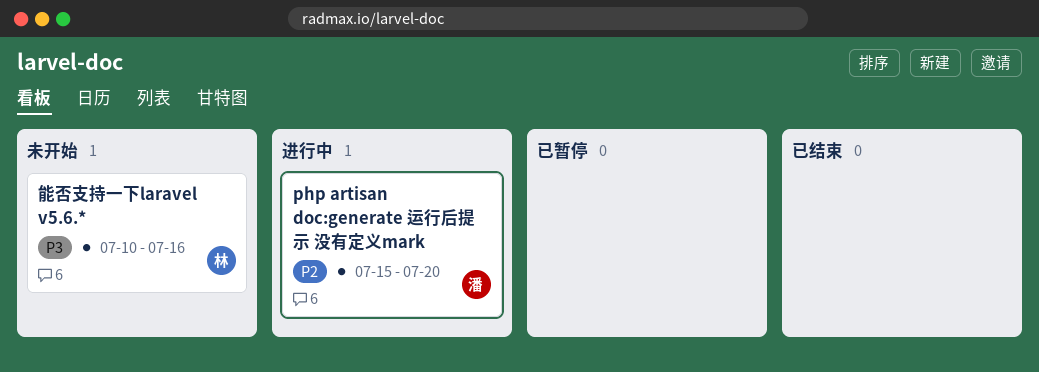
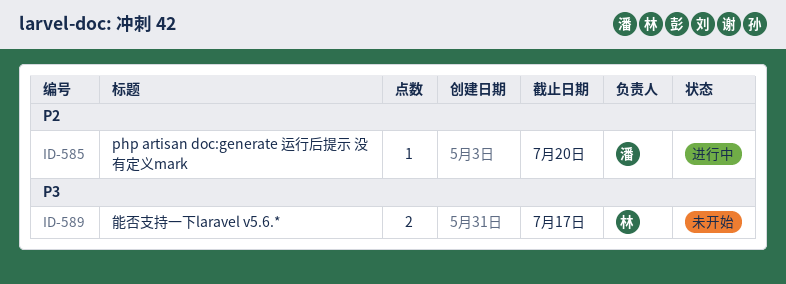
能否支持一下laravel v5.6.*, estimate: 1 -> 2
能否支持一下laravel v5.6.*, due: Jul 16 -> Jul 17

